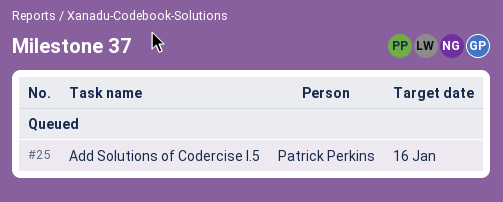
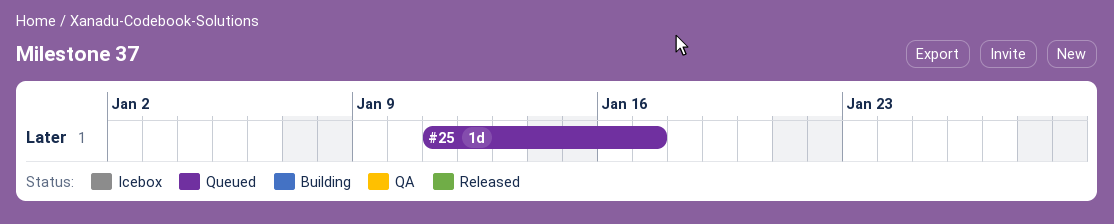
#25, due: Jan 16 -> Jan 17

